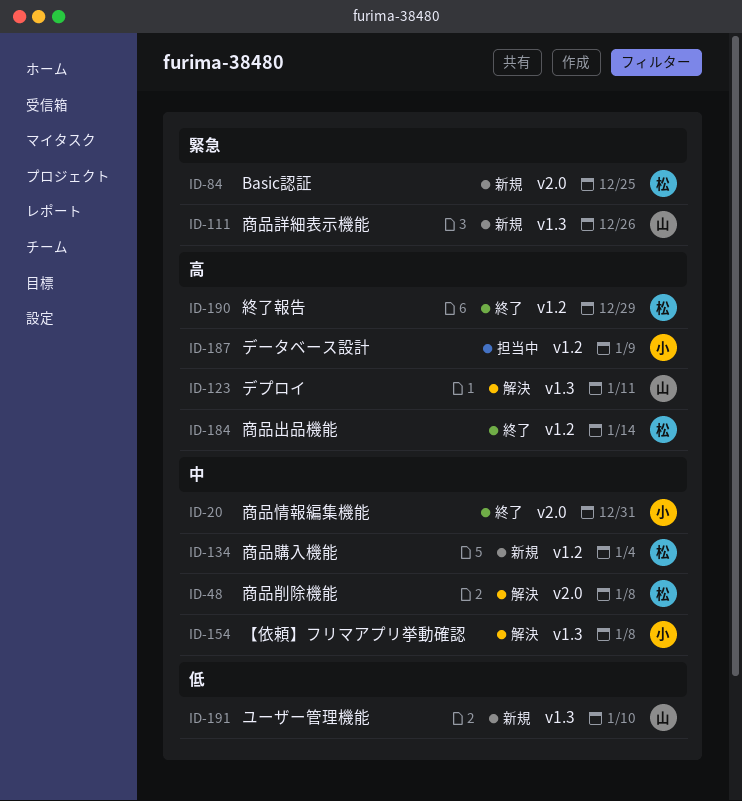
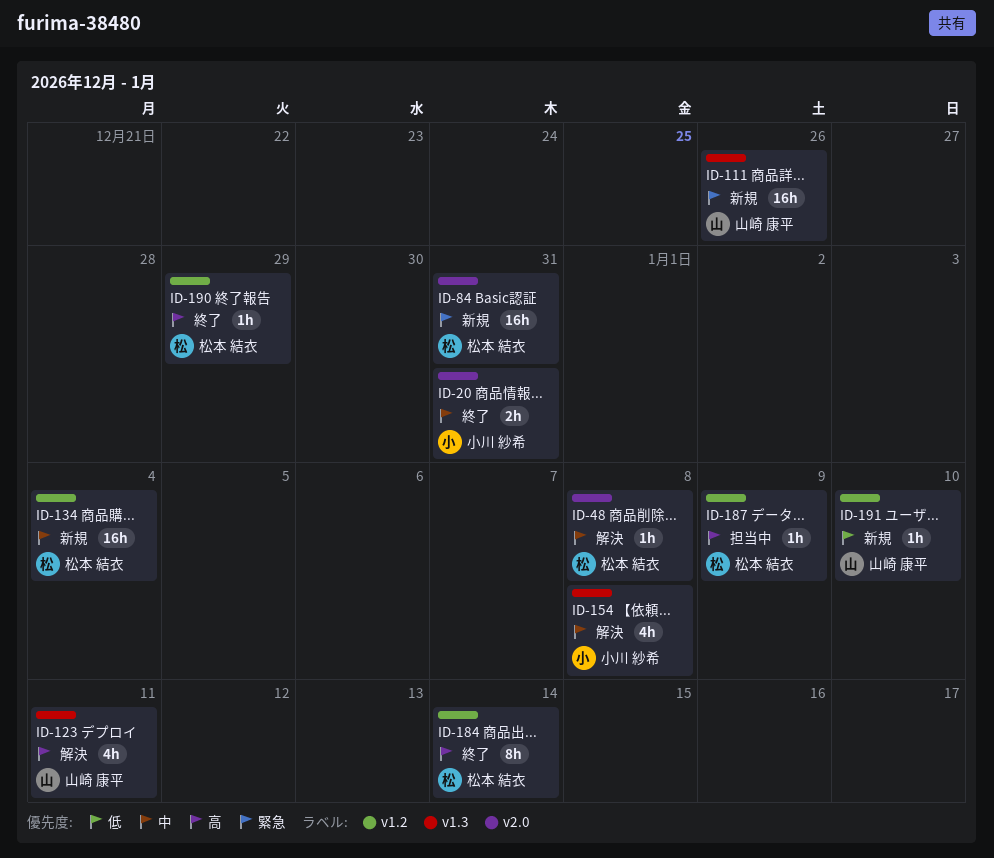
ID-84, due: Dec 25 -> Dec 31
ID-187, owner: 小川 紗希 -> 松本 結衣
ID-191, label: v1.3 -> v1.2

